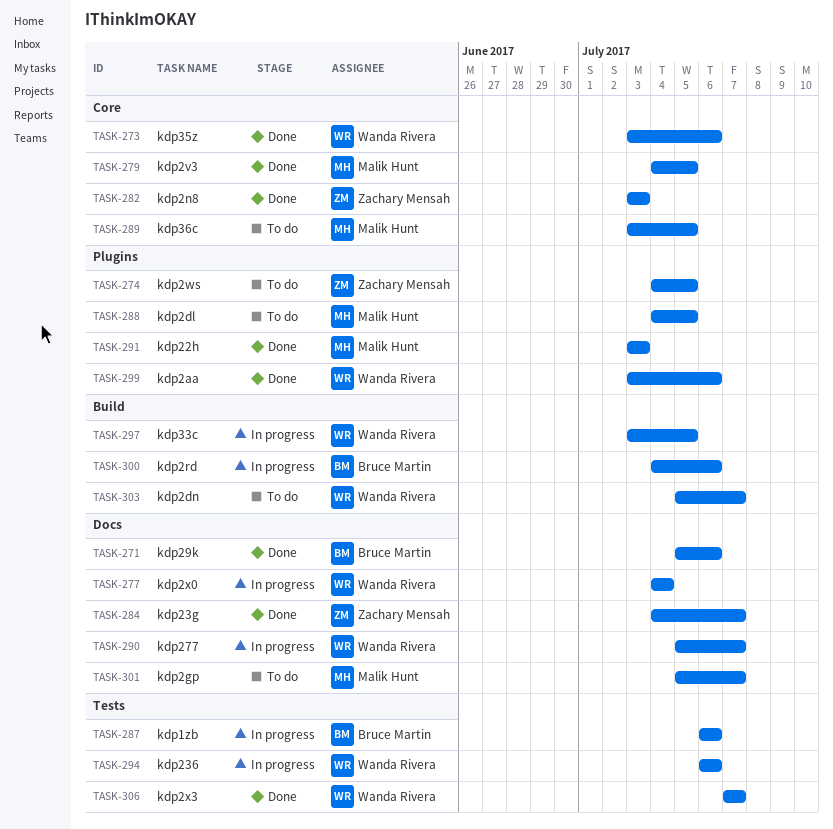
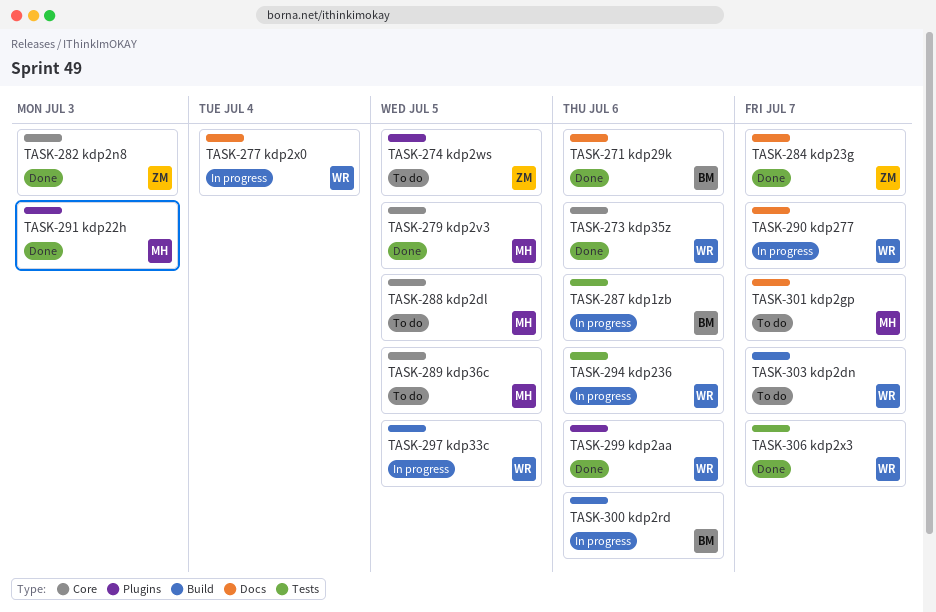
TASK-288, label: Plugins -> Core

